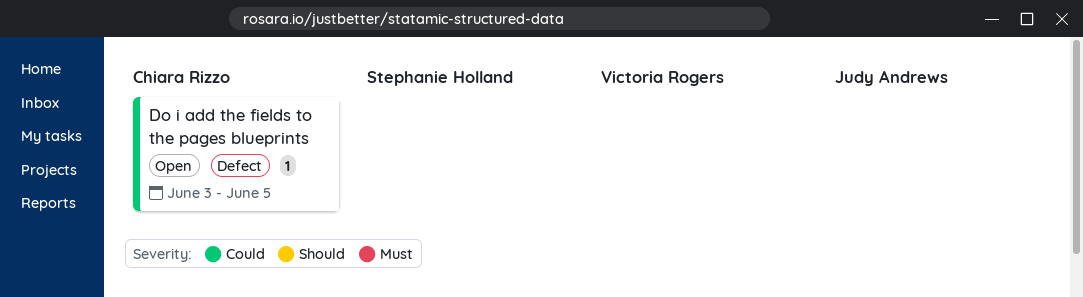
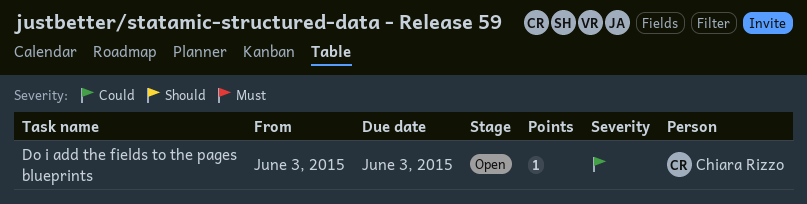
Do i add the fields to the pages blueprints, due: Jun 5 -> Jun 3

